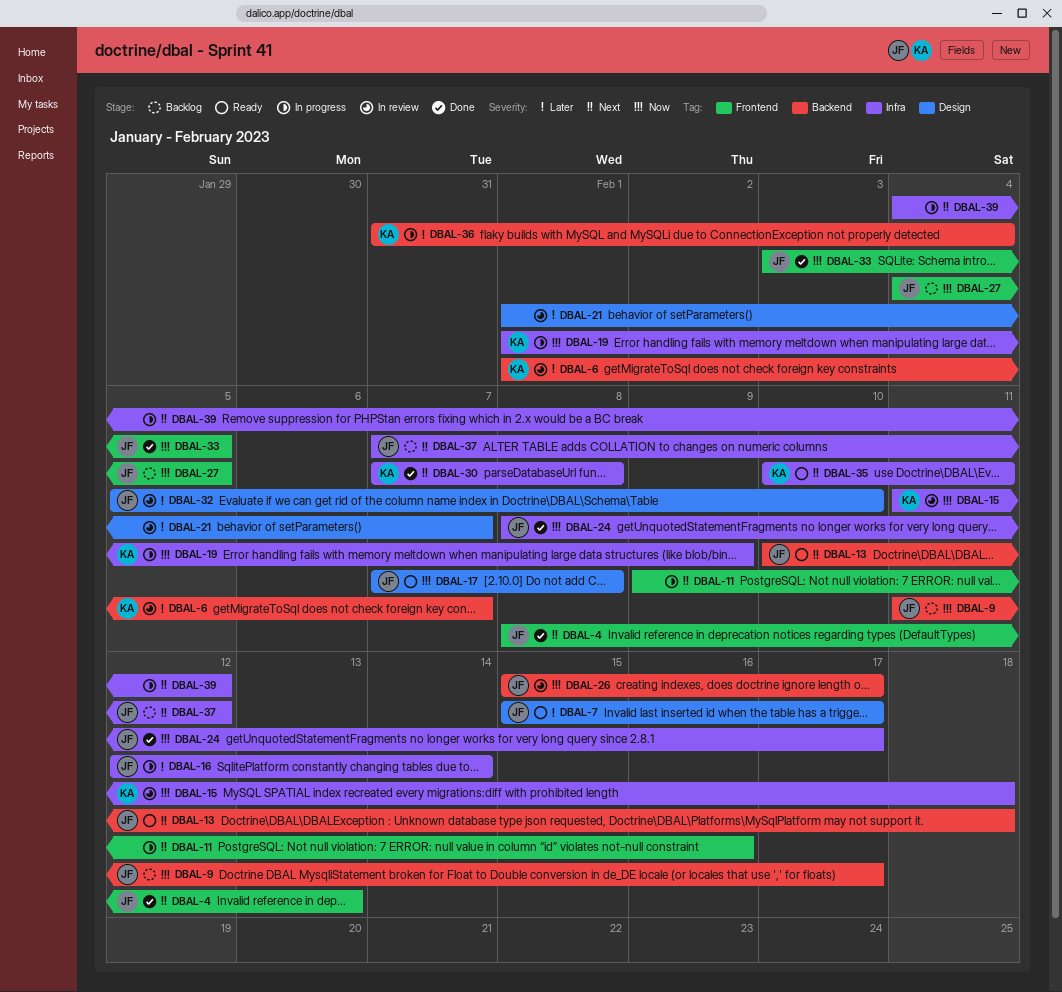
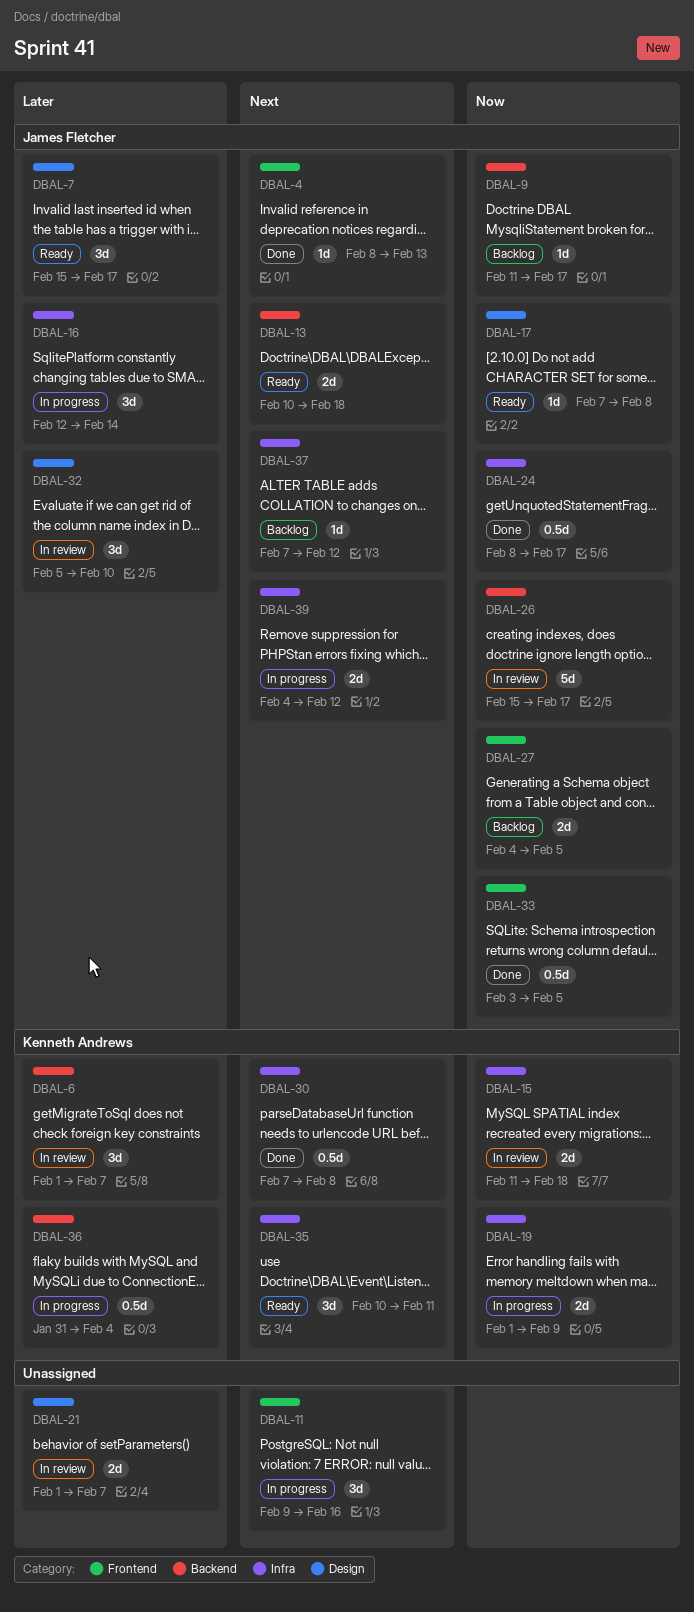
DBAL-39, owner: none -> James Fletcher

